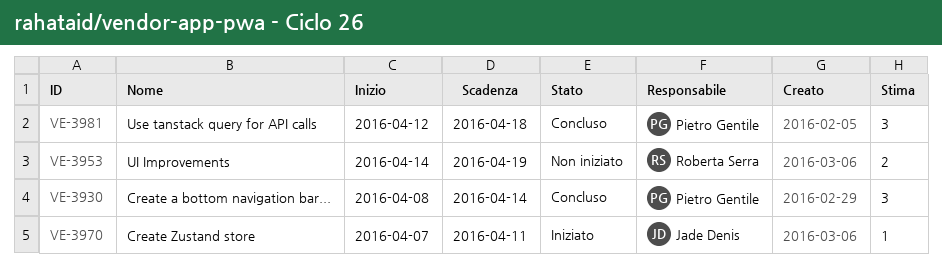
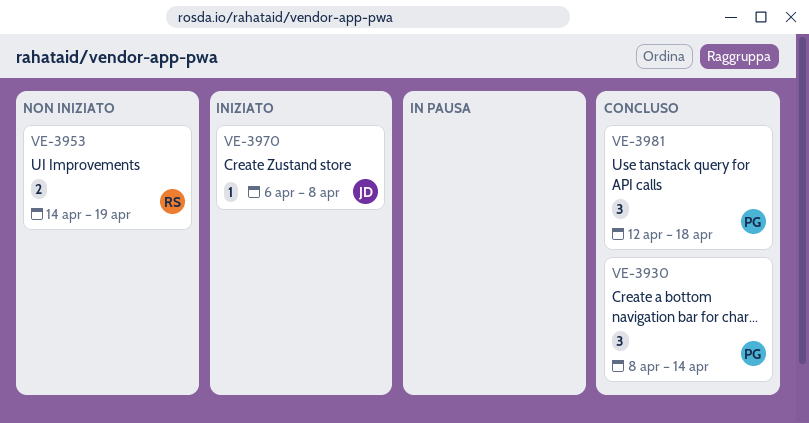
VE-3970, start: Apr 7 -> Apr 6
VE-3970, due: Apr 11 -> Apr 8

